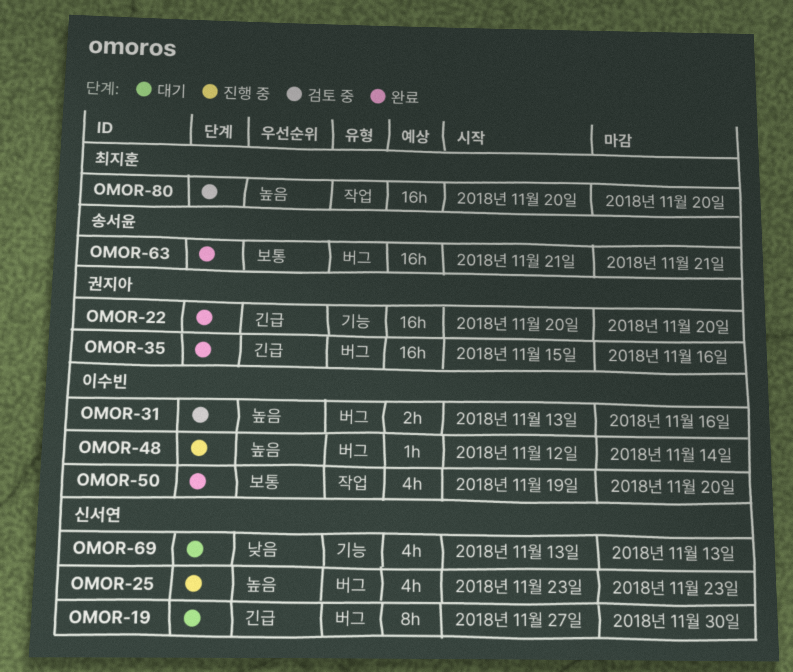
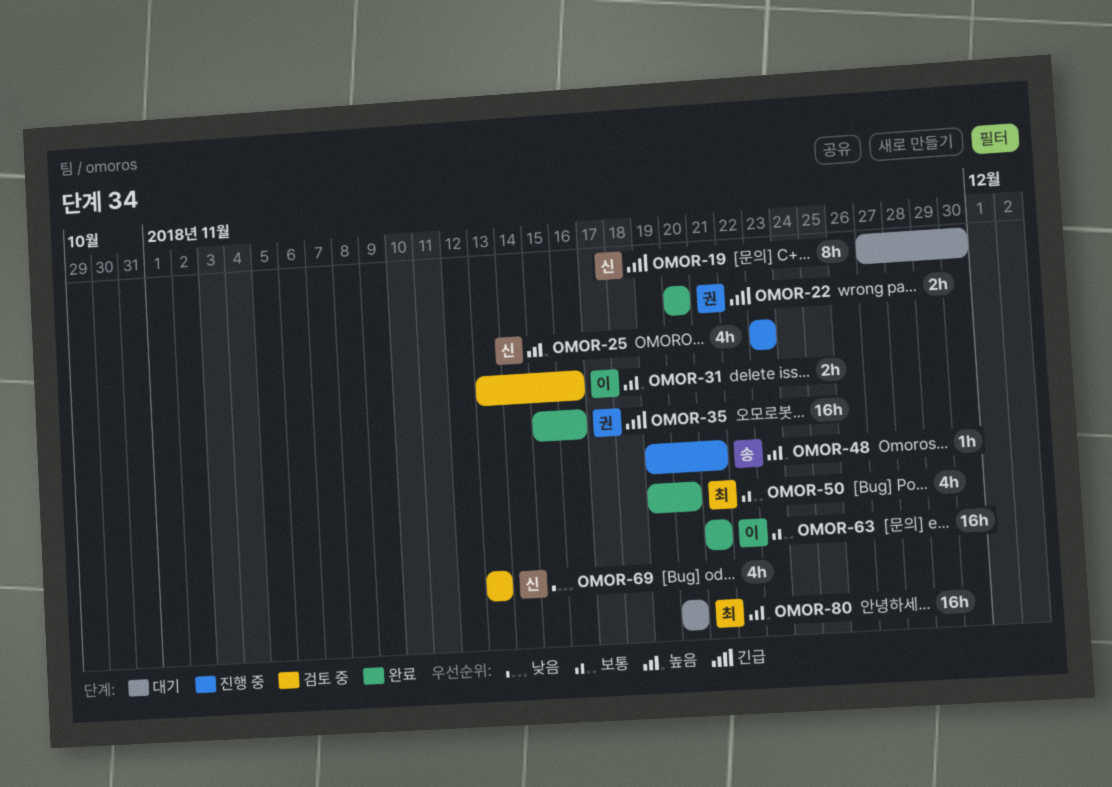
OMOR-22, estimate: 16h -> 2h
OMOR-48, owner: 이수빈 -> 송서윤
OMOR-48, start: Nov 12 -> Nov 19
OMOR-48, due: Nov 14 -> Nov 21
OMOR-50, owner: 이수빈 -> 최지훈
OMOR-63, owner: 송서윤 -> 이수빈
OMOR-69, status: 대기 -> 검토 중
OMOR-80, status: 검토 중 -> 대기

